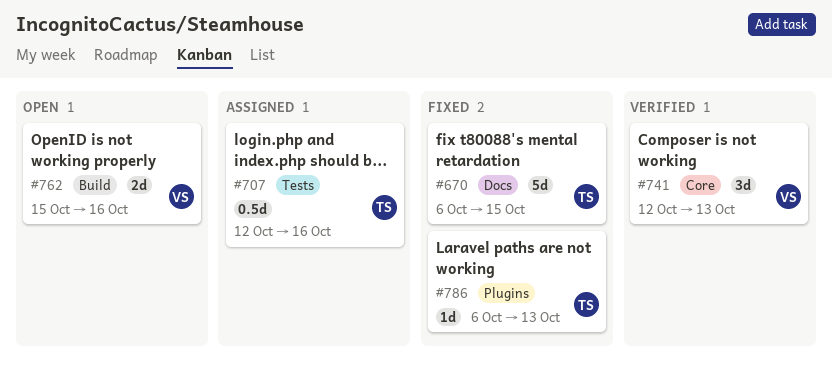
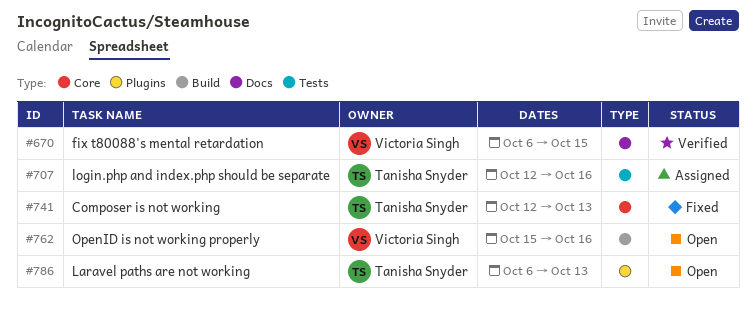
#670, status: Fixed -> Verified
#670, owner: Tanisha Snyder -> Victoria Singh
#741, status: Verified -> Fixed
#741, owner: Victoria Singh -> Tanisha Snyder
#786, status: Fixed -> Open

